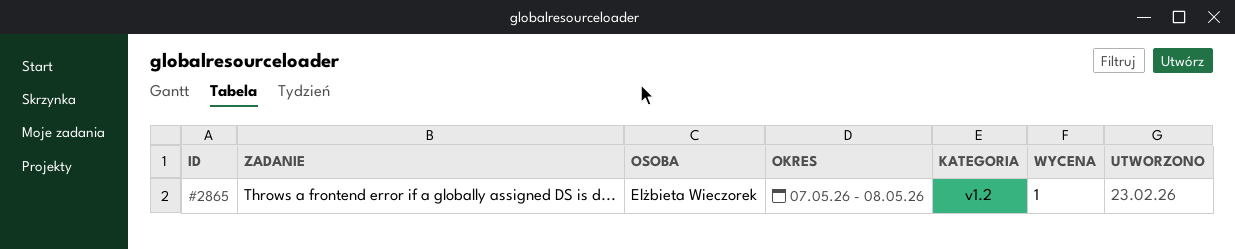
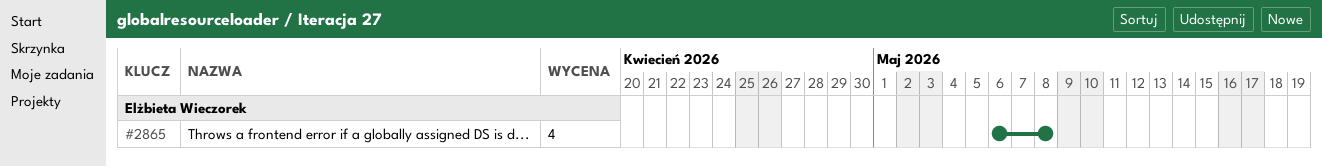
#2865, estimate: 1 -> 4
#2865, start: May 7 -> May 6

